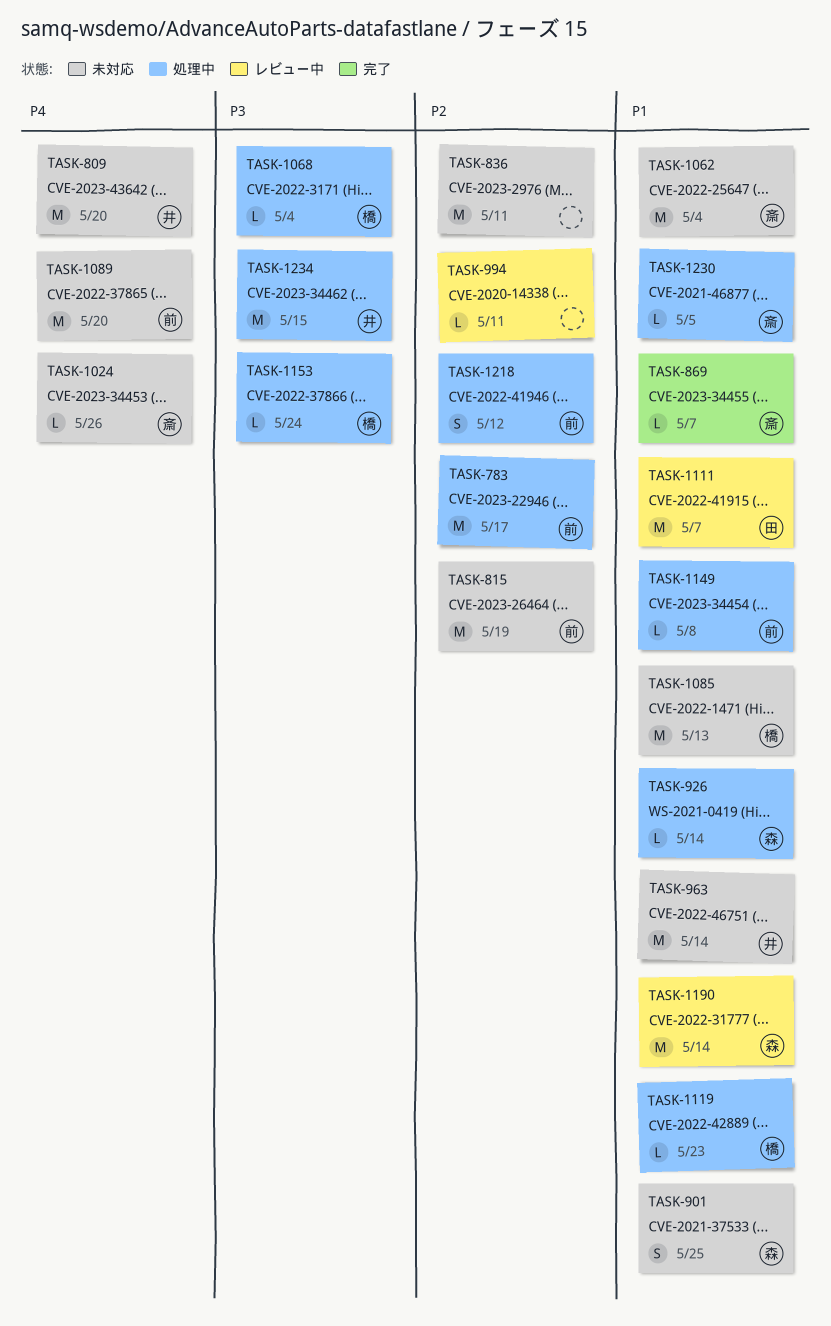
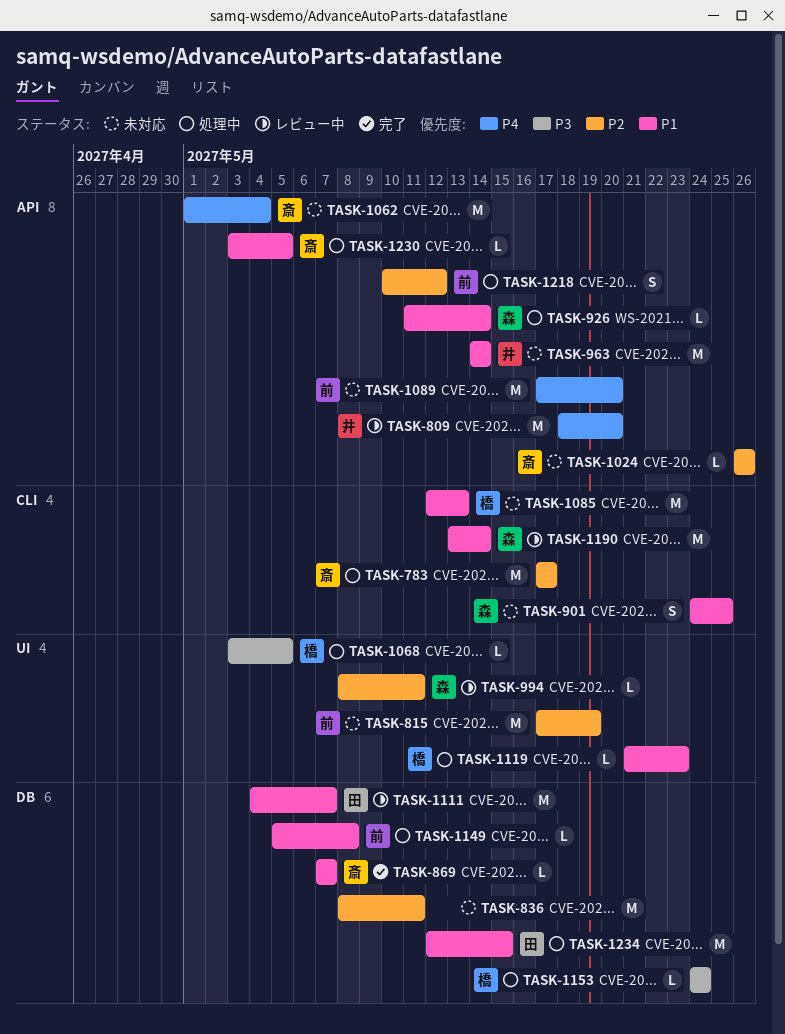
TASK-783, owner: 前 -> 斎
TASK-809, status: 未対応 -> レビュー中
TASK-994, owner: none -> 森
TASK-1024, priority: P4 -> P2
TASK-1062, priority: P1 -> P4
TASK-1068, due: May 4 -> May 5
TASK-1234, owner: 井 -> 田
TASK-1234, priority: P3 -> P1

